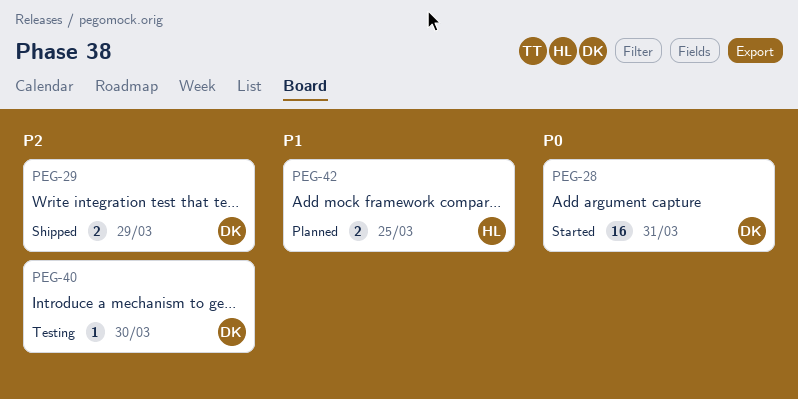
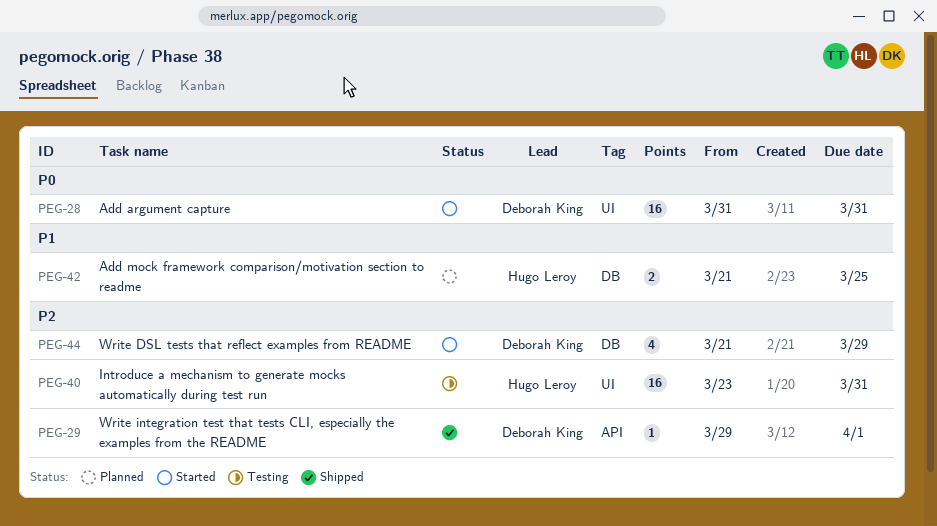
PEG-29, estimate: 2 -> 1
PEG-29, due: Mar 29 -> Apr 1
PEG-40, owner: Deborah King -> Hugo Leroy
PEG-40, estimate: 1 -> 16
PEG-40, due: Mar 30 -> Mar 31
PEG-44: none -> present

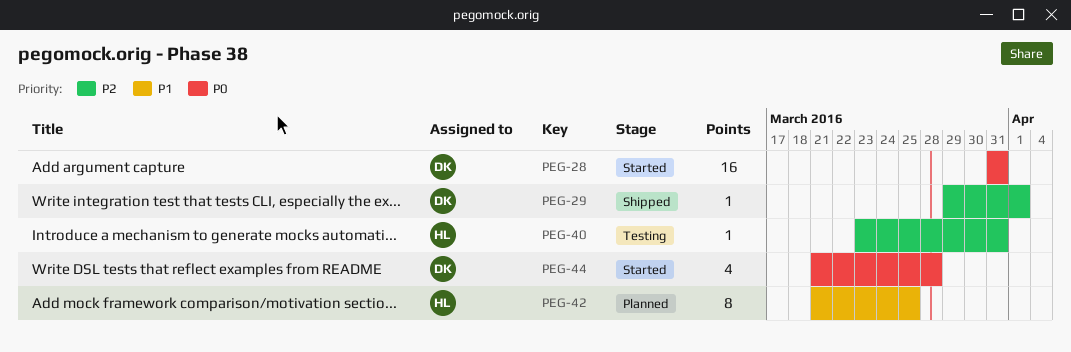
PEG-40, estimate: 16 -> 1
PEG-42, estimate: 2 -> 8
PEG-44, priority: P2 -> P0
PEG-44, due: Mar 29 -> Mar 28

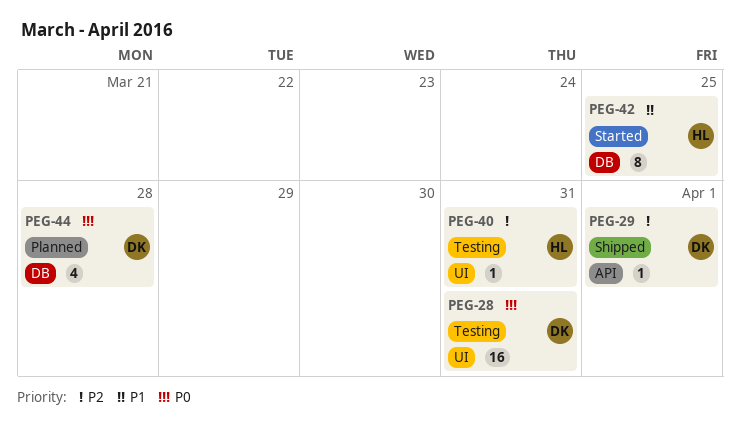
PEG-28, status: Started -> Testing
PEG-42, status: Planned -> Started
PEG-44, status: Started -> Planned

